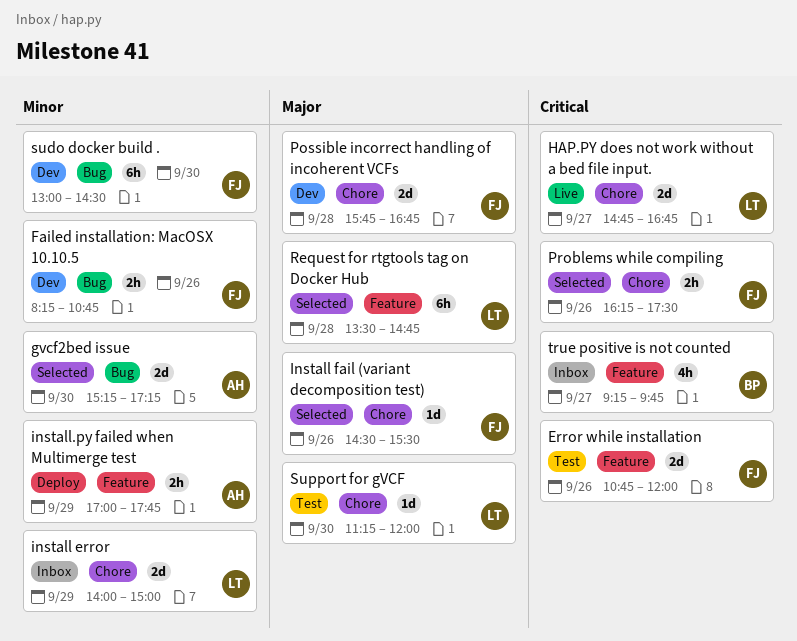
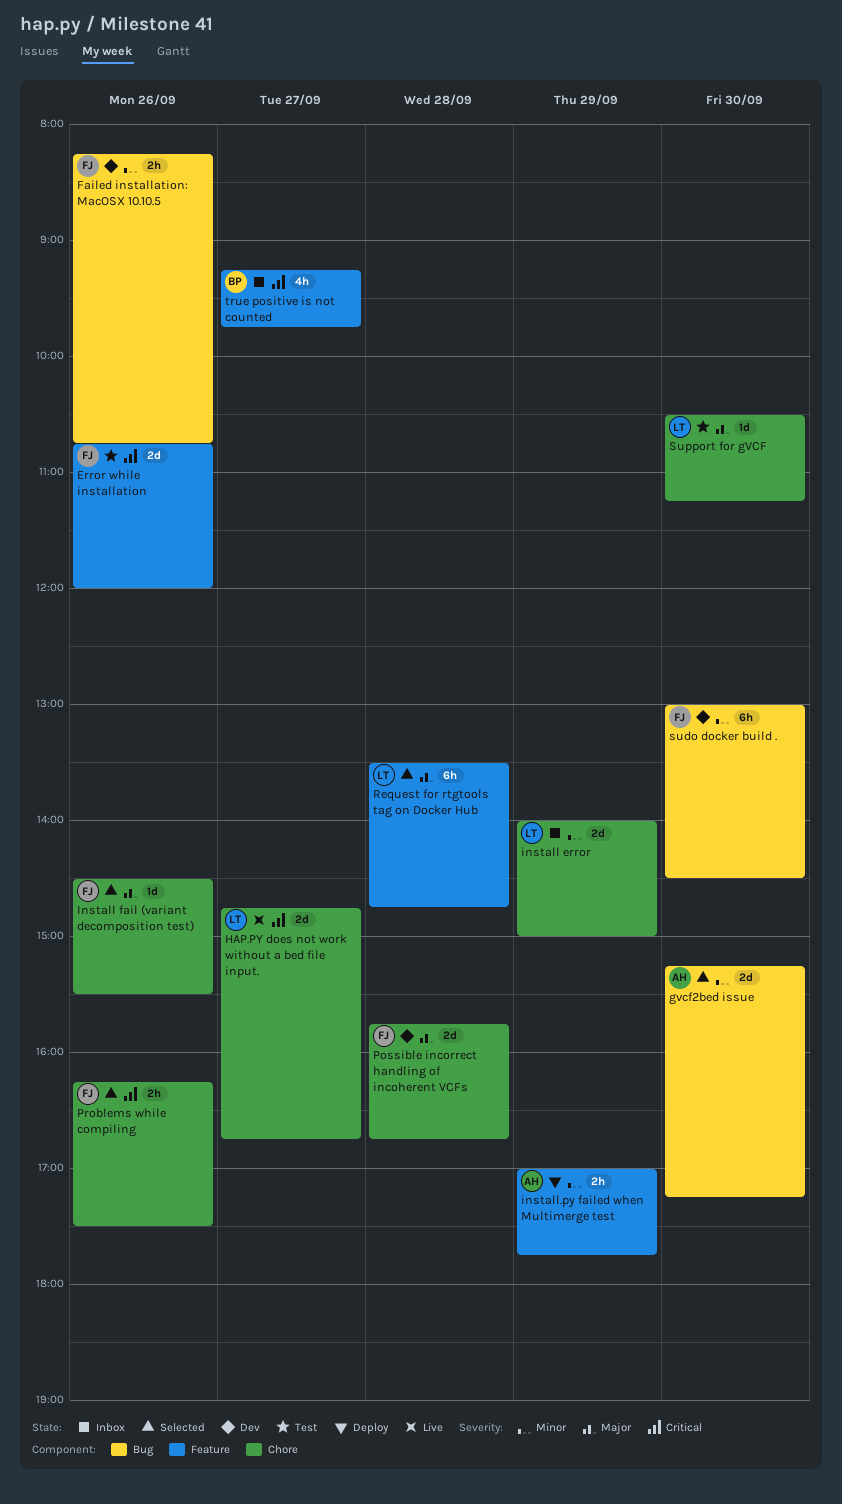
Support for gVCF, begins: 11:15 -> 10:30
Support for gVCF, ends: 12:00 -> 11:15

